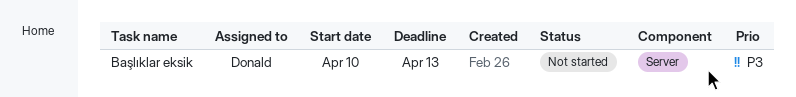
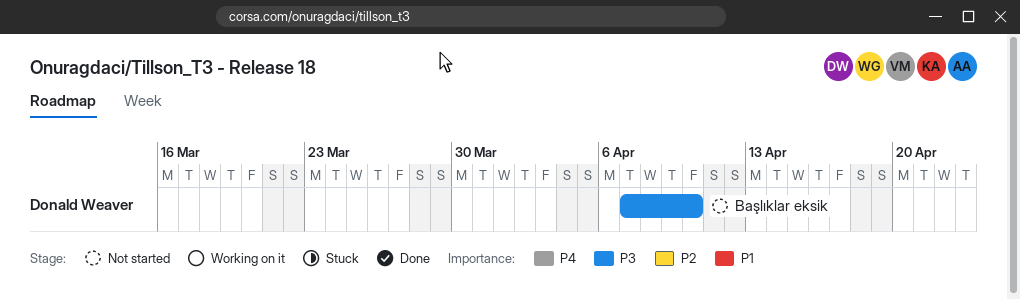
Başlıklar eksik, start: Apr 10 -> Apr 7
Başlıklar eksik, due: Apr 13 -> Apr 10

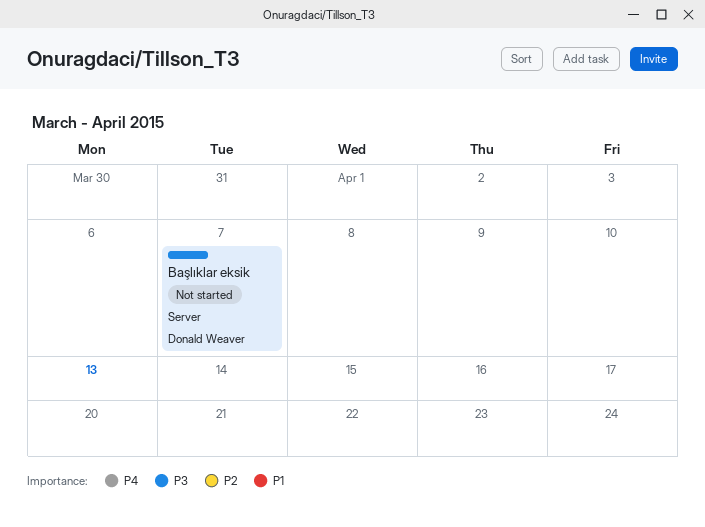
Başlıklar eksik, due: Apr 10 -> Apr 7

